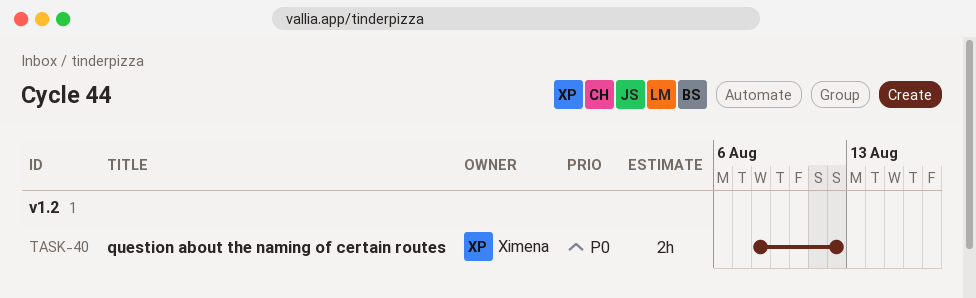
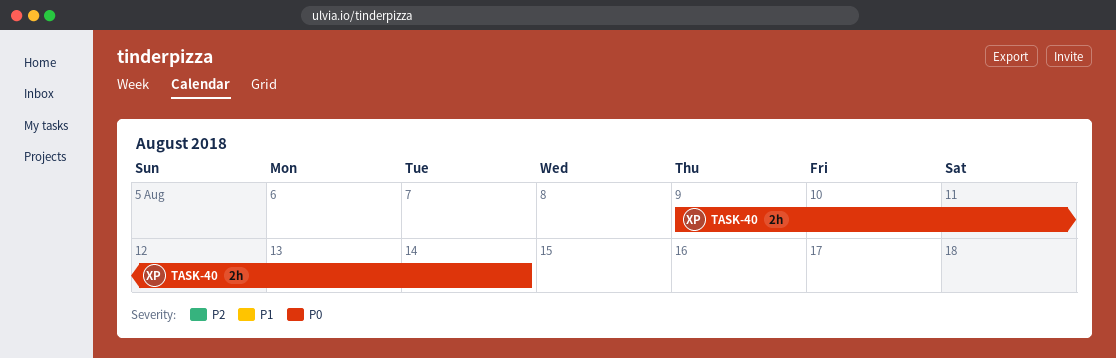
TASK-40, start: Aug 8 -> Aug 9
TASK-40, due: Aug 12 -> Aug 14

